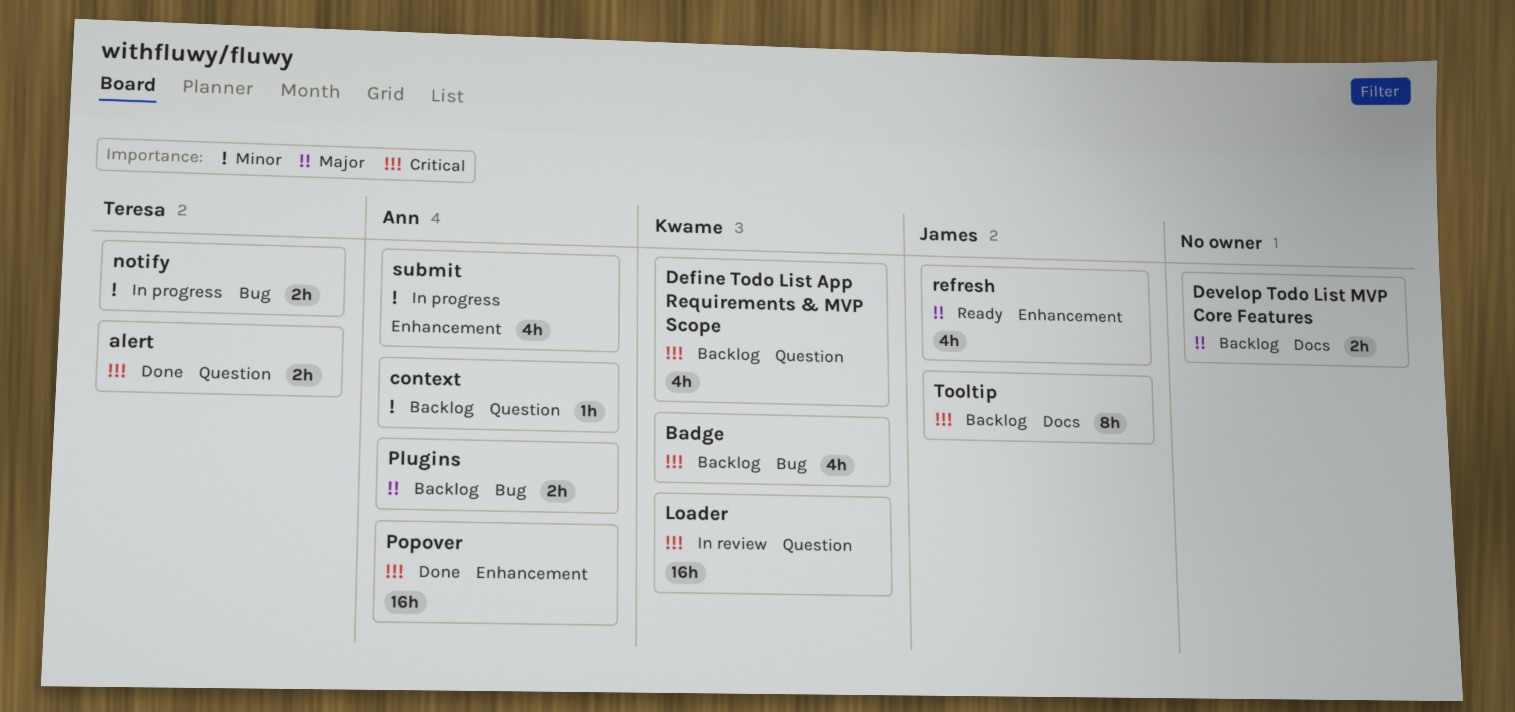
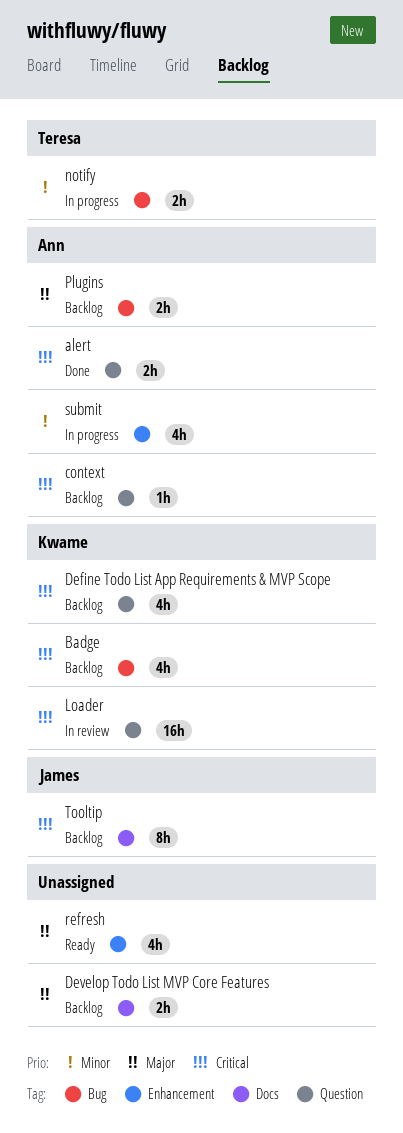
alert, owner: Teresa -> Ann
context, priority: Minor -> Critical
Popover: present -> none
refresh, owner: James -> none

